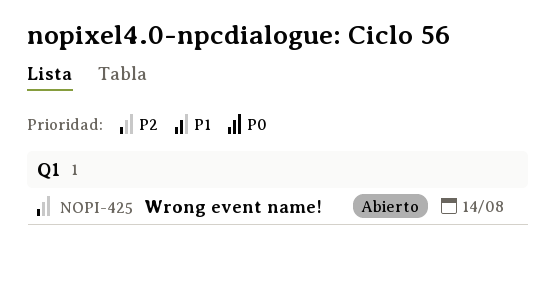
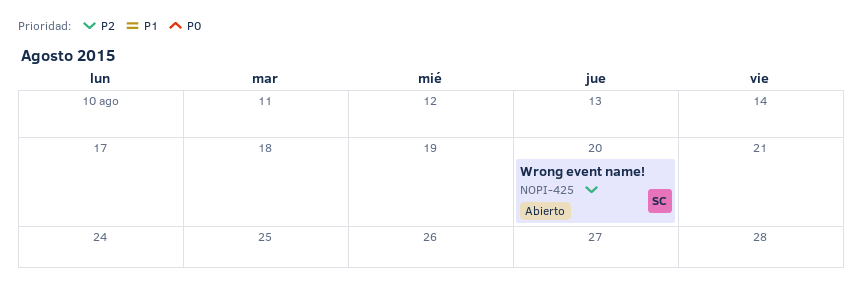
NOPI-425, due: Aug 14 -> Aug 20

